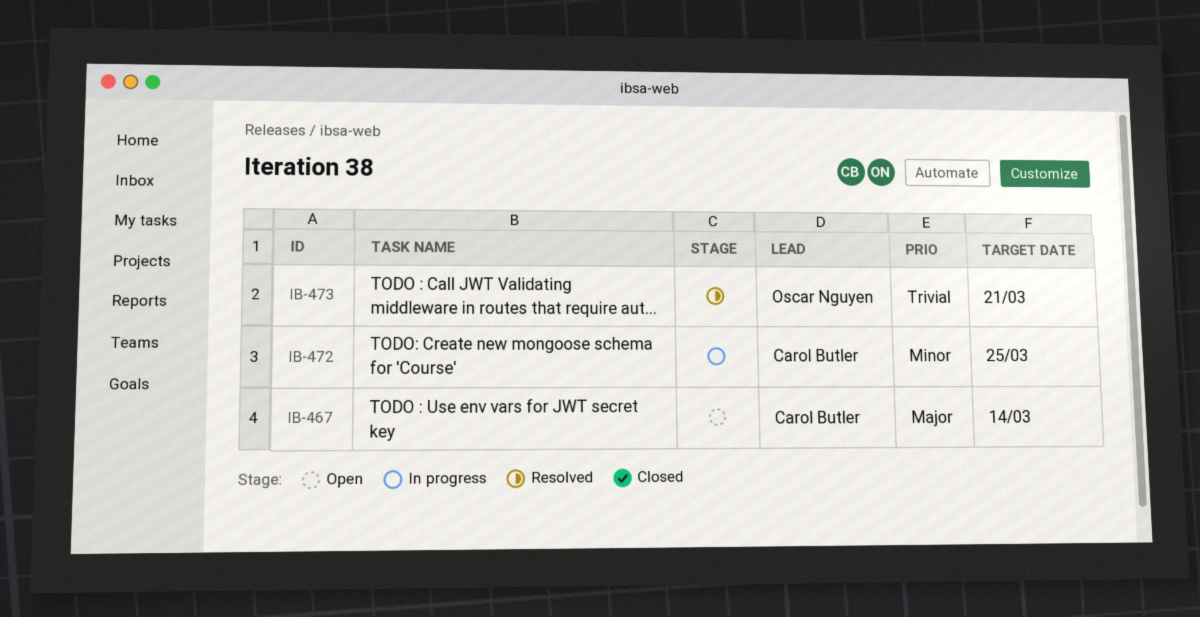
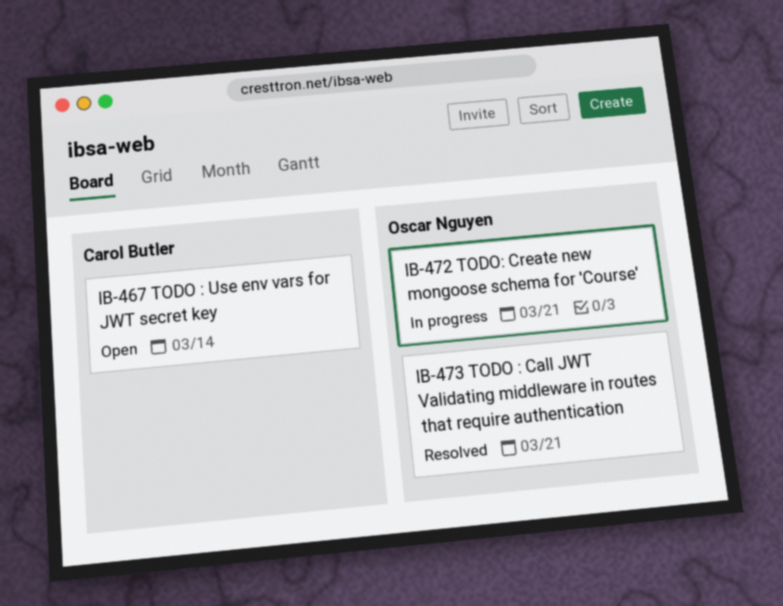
IB-472, owner: Carol Butler -> Oscar Nguyen
IB-472, due: Mar 25 -> Mar 21

